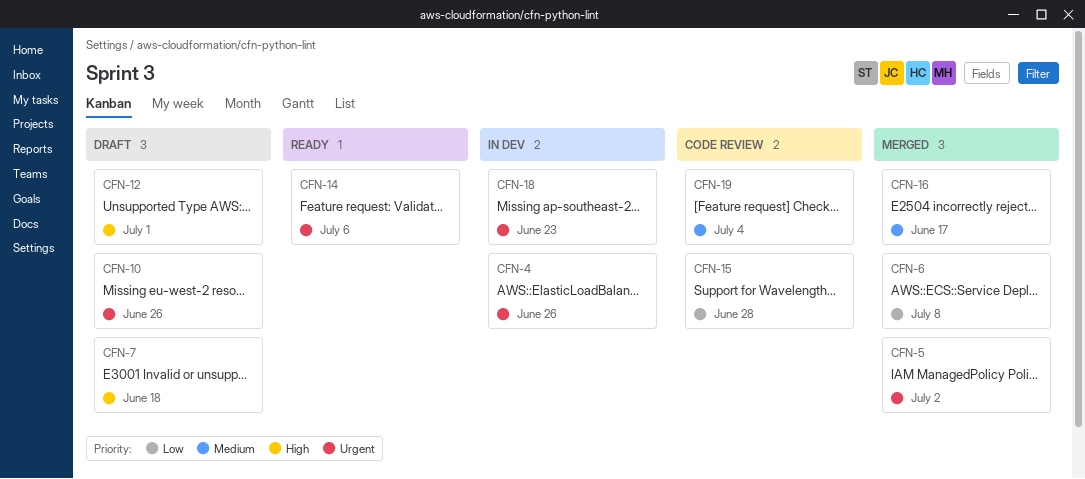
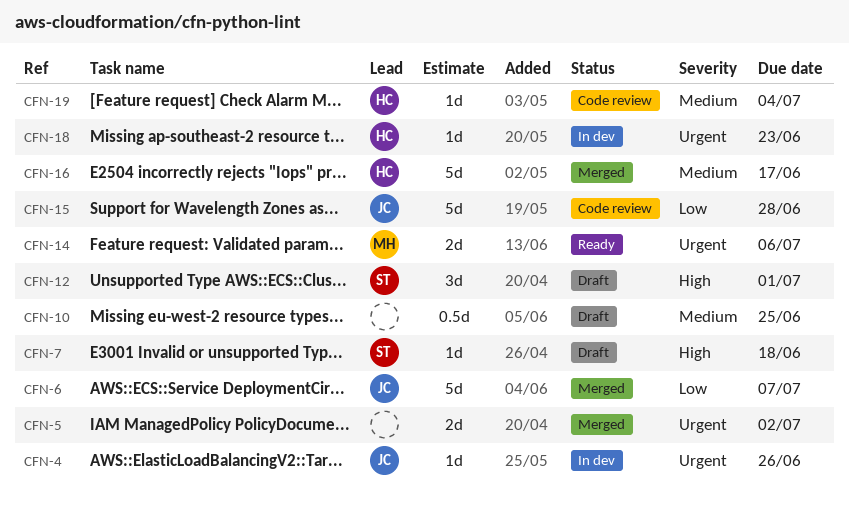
CFN-6, due: Jul 8 -> Jul 7
CFN-10, priority: Urgent -> Medium
CFN-10, due: Jun 26 -> Jun 25

